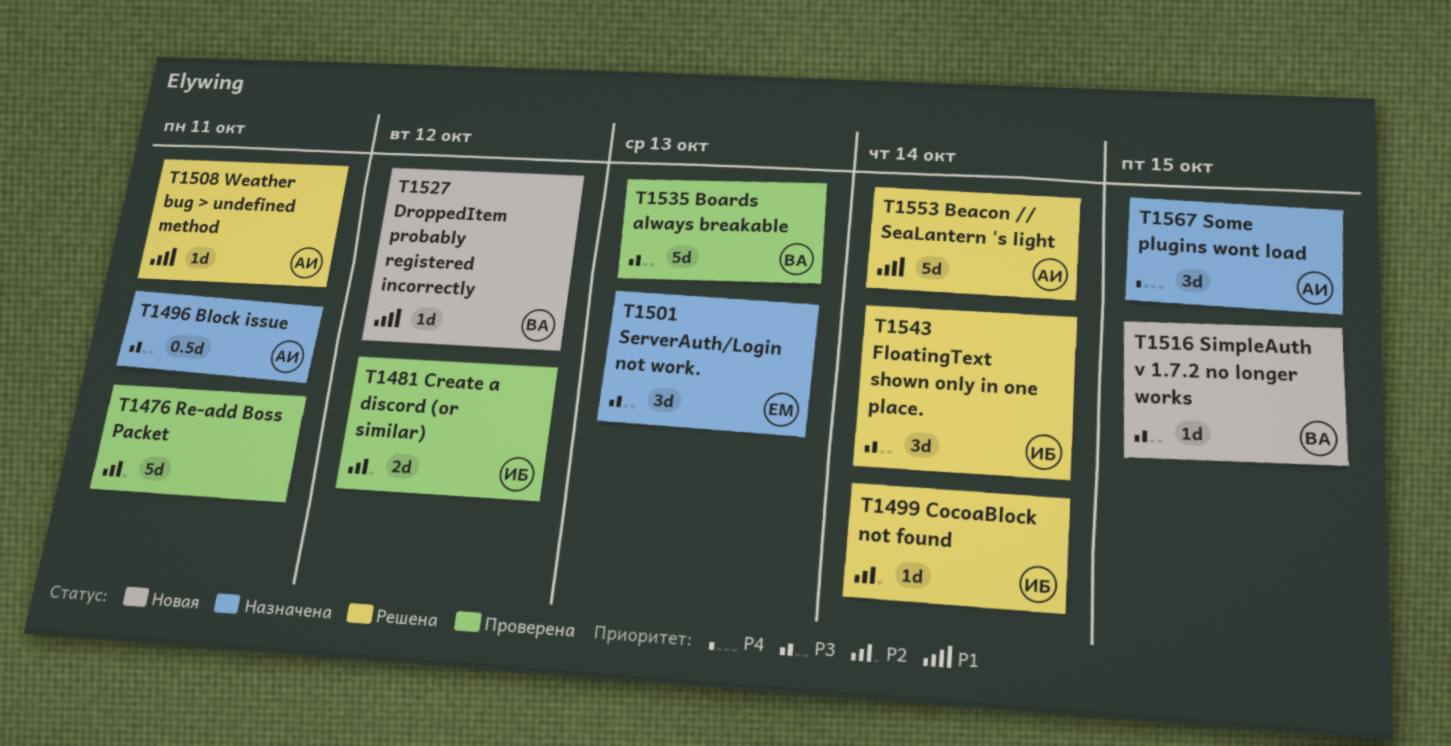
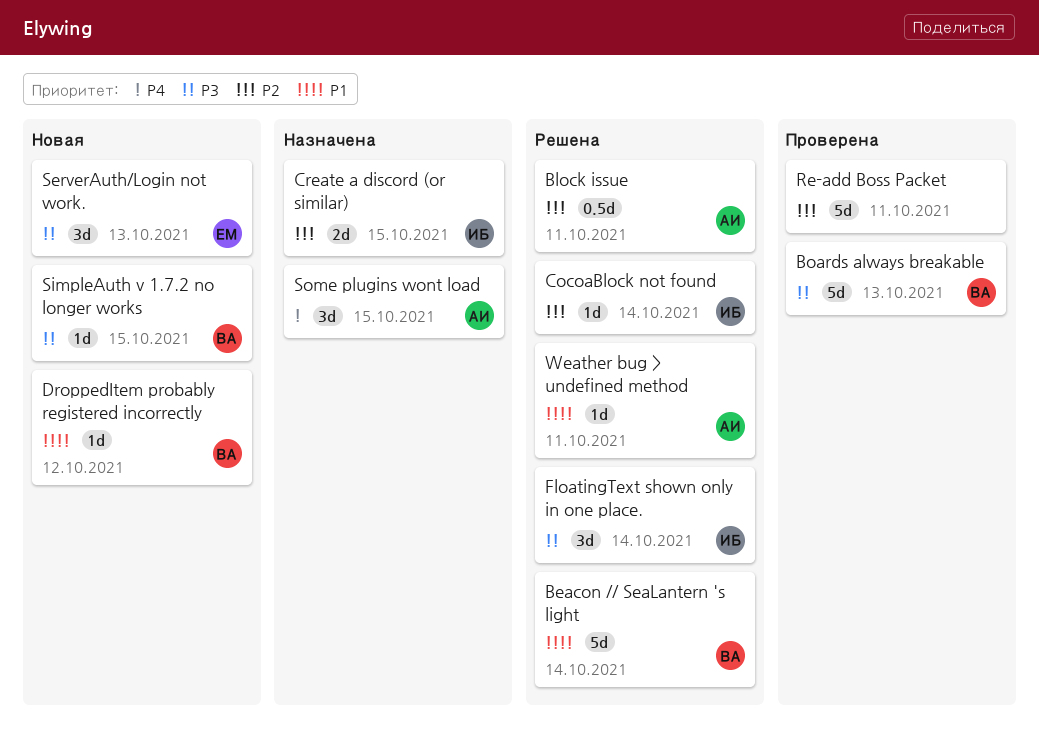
Beacon // SeaLantern 's light, owner: АИ -> ВА
Block issue, status: Назначена -> Решена
Block issue, priority: P3 -> P2
Create a discord (or similar), status: Проверена -> Назначена
Create a discord (or similar), due: Oct 12 -> Oct 15
ServerAuth/Login not work., status: Назначена -> Новая

